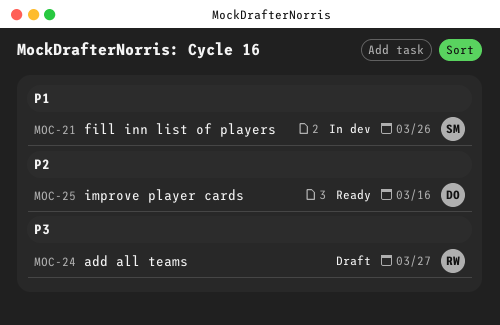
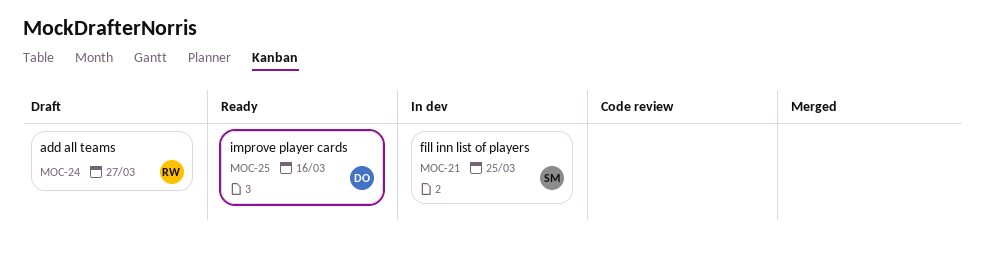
MOC-21, due: Mar 26 -> Mar 25

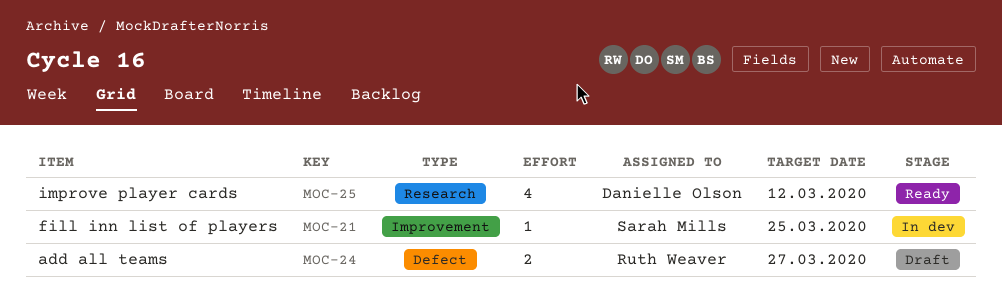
MOC-25, due: Mar 16 -> Mar 12

